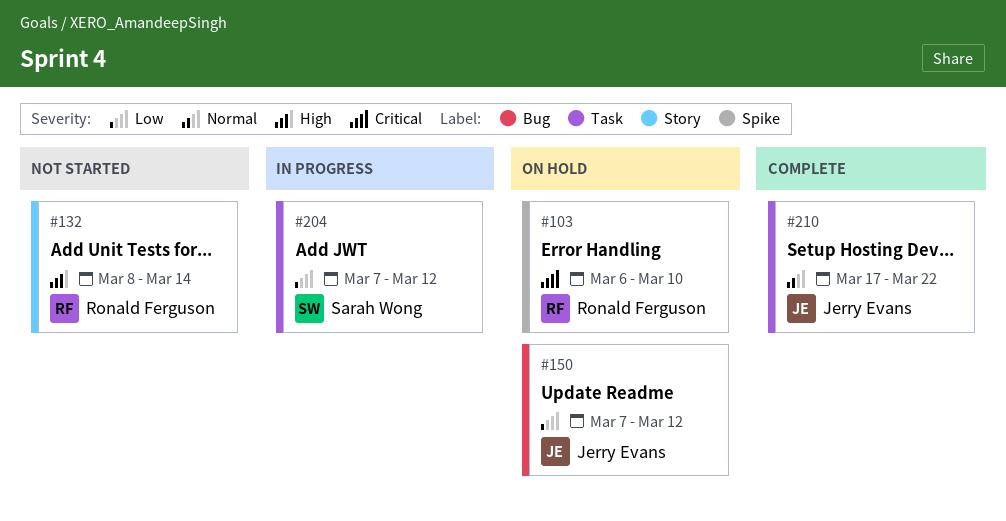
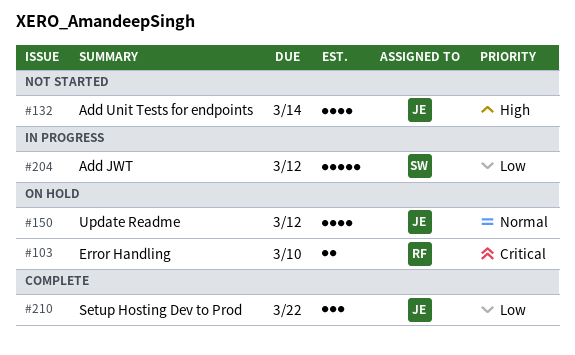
#132, owner: Ronald Ferguson -> Jerry Evans
#150, priority: Low -> Normal
#210, priority: Normal -> Low

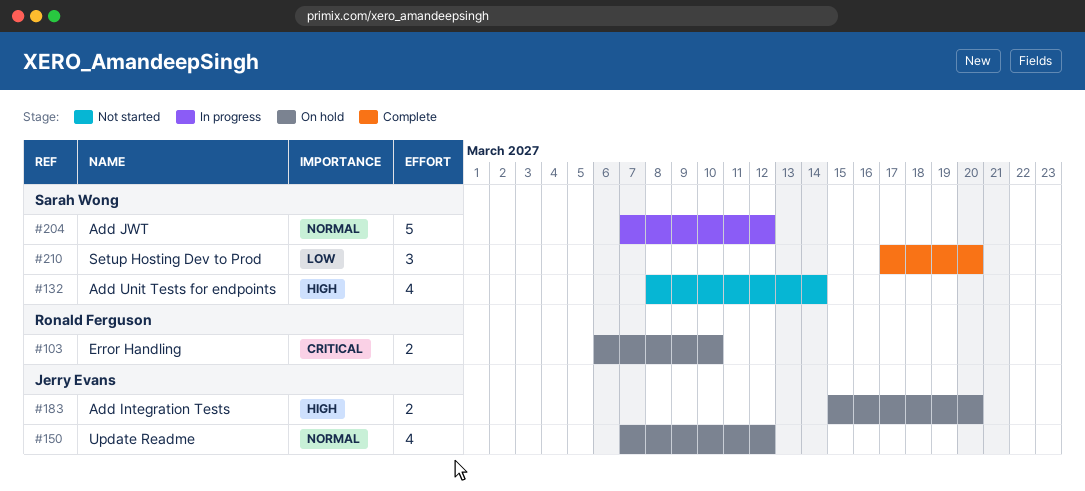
#132, owner: Jerry Evans -> Sarah Wong
#183: none -> present
#204, priority: Low -> Normal
#210, owner: Jerry Evans -> Sarah Wong
#210, due: Mar 22 -> Mar 20

